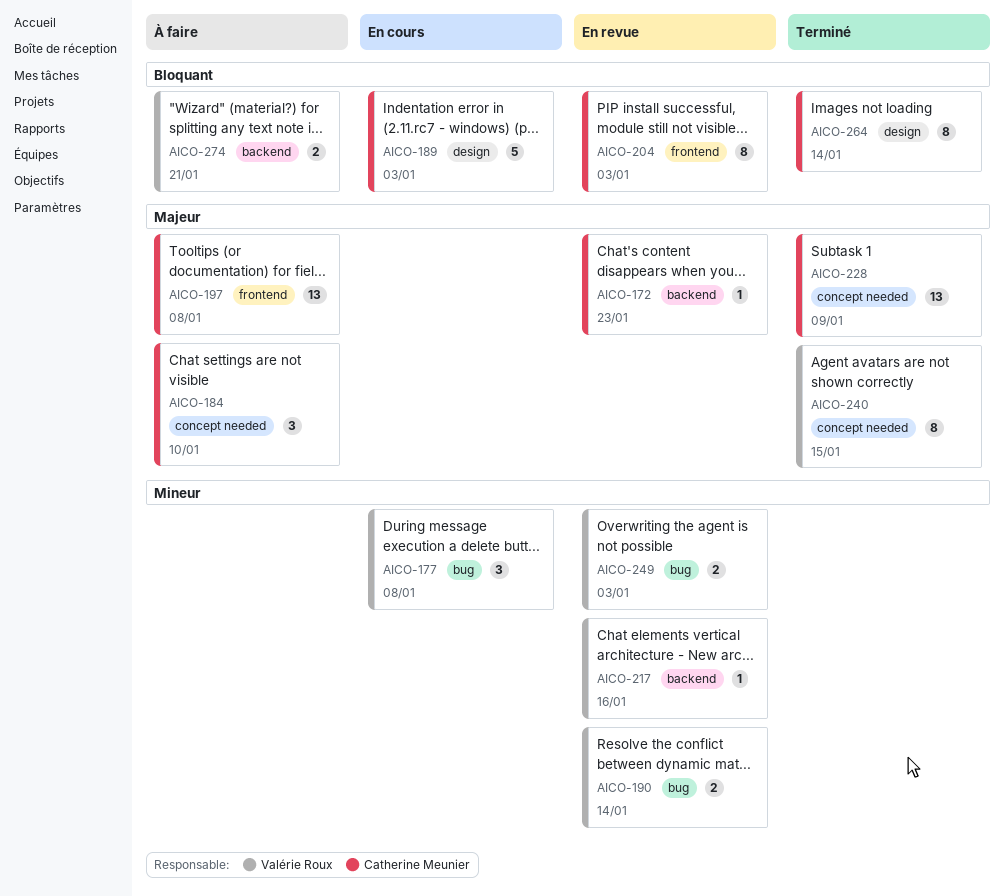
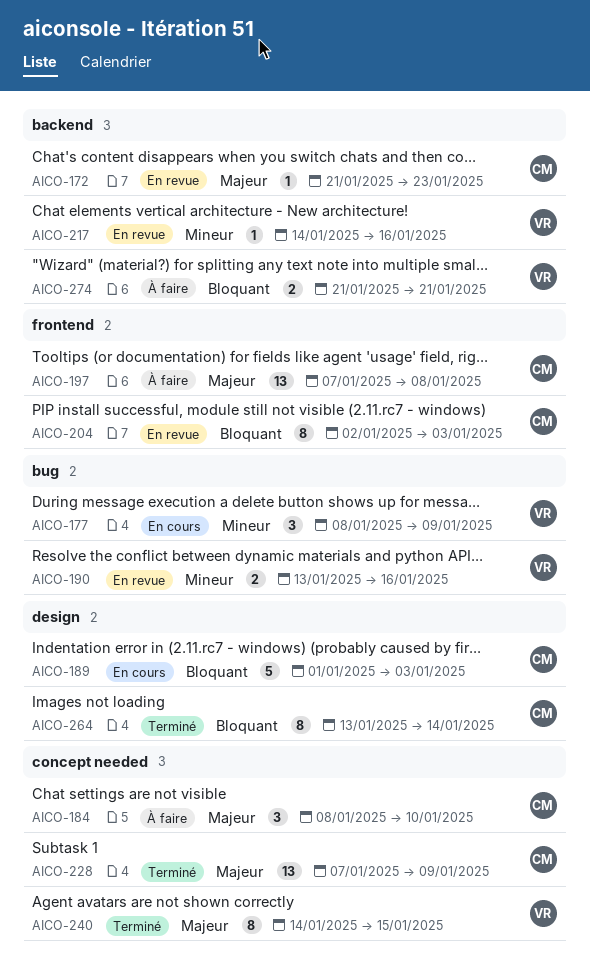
AICO-177, due: Jan 8 -> Jan 9
AICO-190, due: Jan 14 -> Jan 16
AICO-249: present -> none

